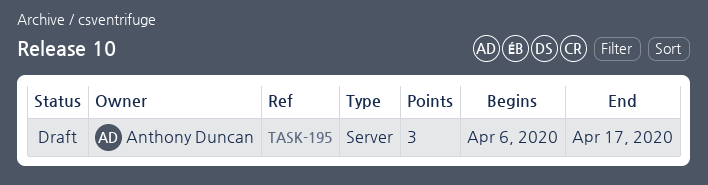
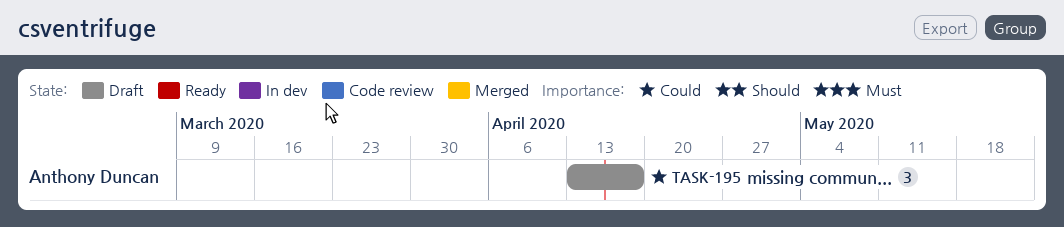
TASK-195, start: Apr 6 -> Apr 13

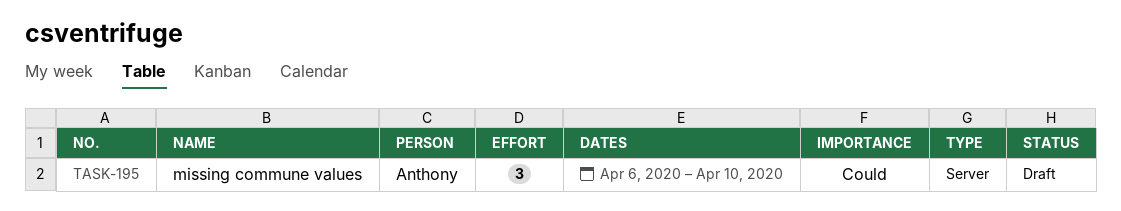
TASK-195, start: Apr 13 -> Apr 6
TASK-195, due: Apr 17 -> Apr 10

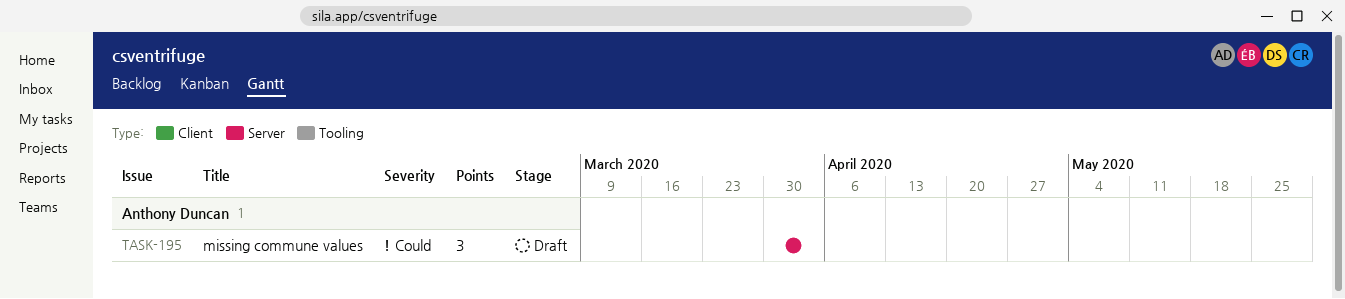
TASK-195, start: Apr 6 -> Mar 30
TASK-195, due: Apr 10 -> Apr 3

